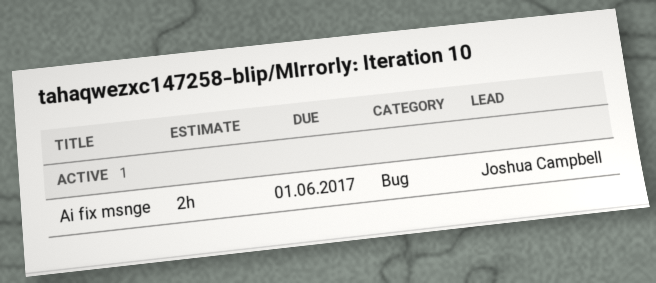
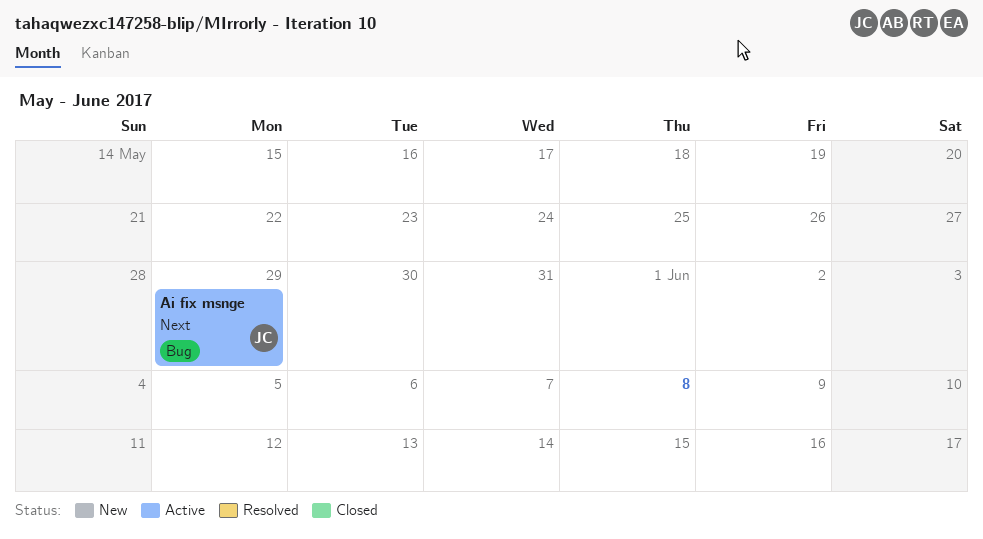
Ai fix msnge, due: Jun 1 -> May 29

